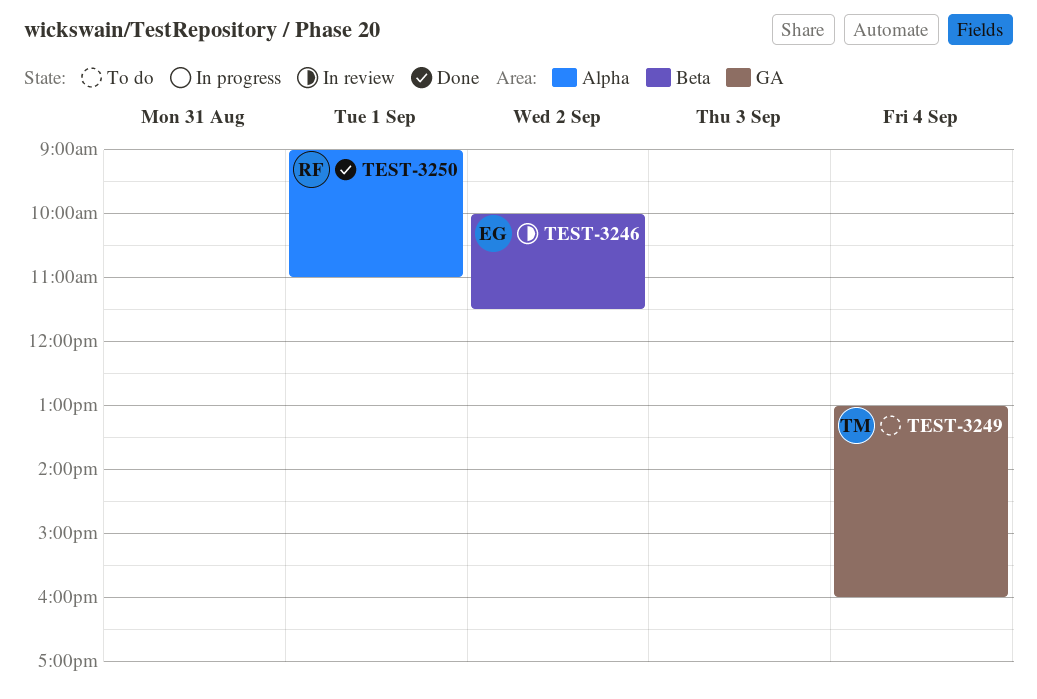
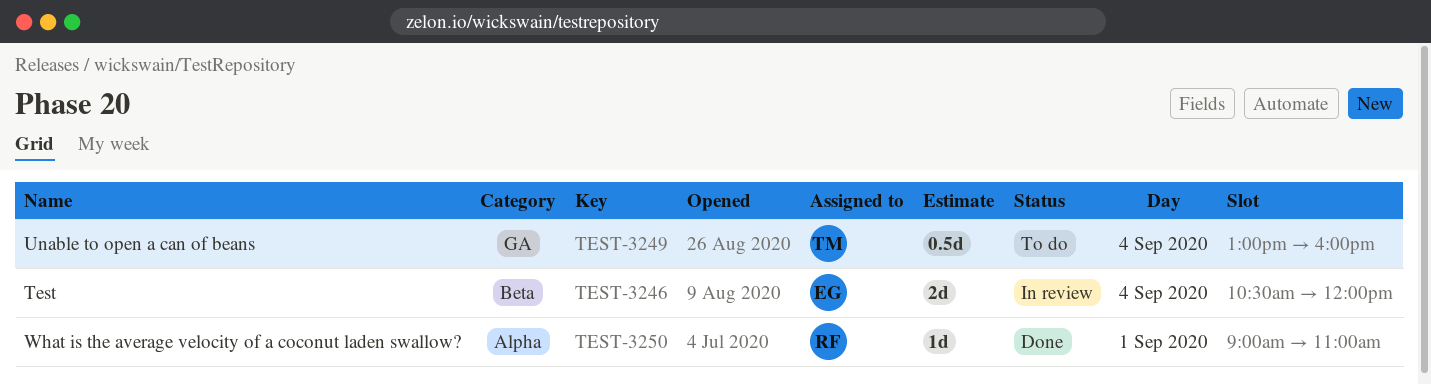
TEST-3246, day: Sep 2 -> Sep 4
TEST-3246, begins: 10:00 -> 10:30
TEST-3246, ends: 11:30 -> 12:00

